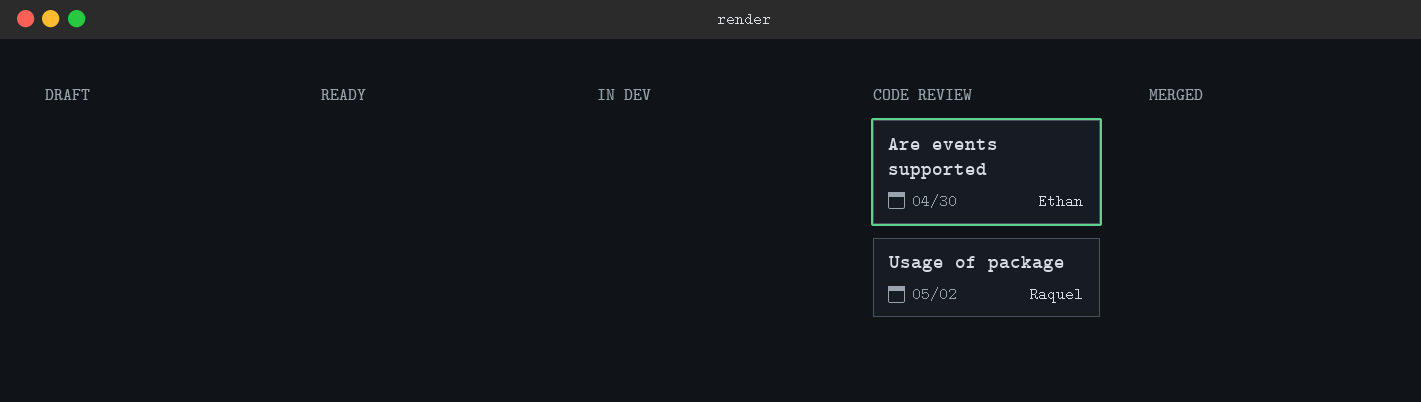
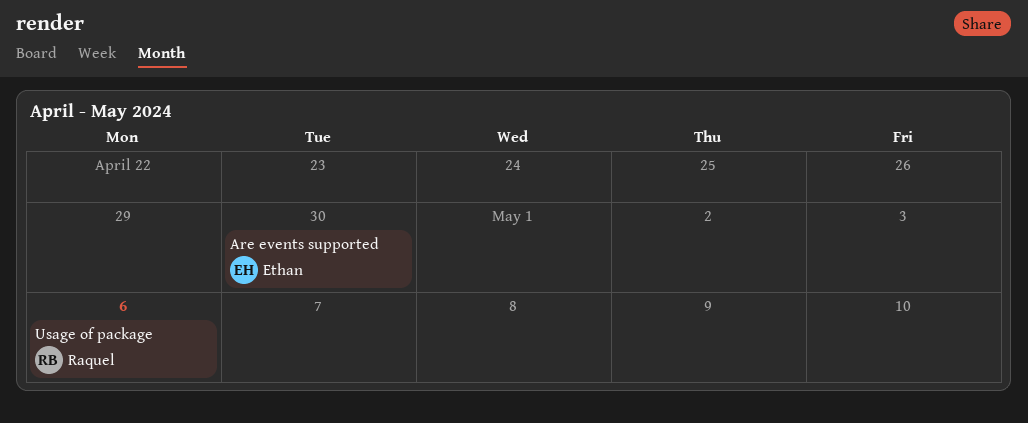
Usage of package, due: May 2 -> May 6

